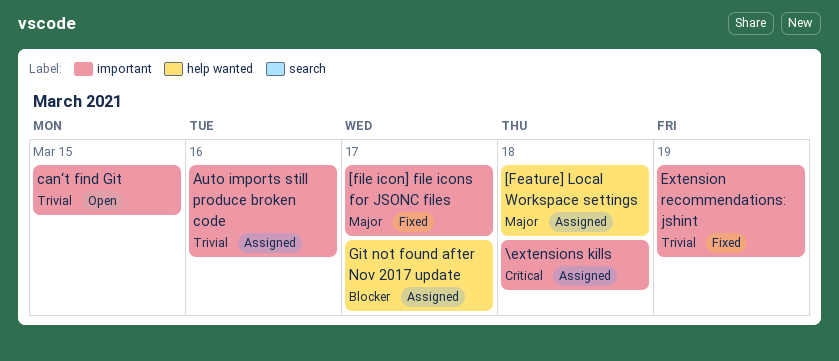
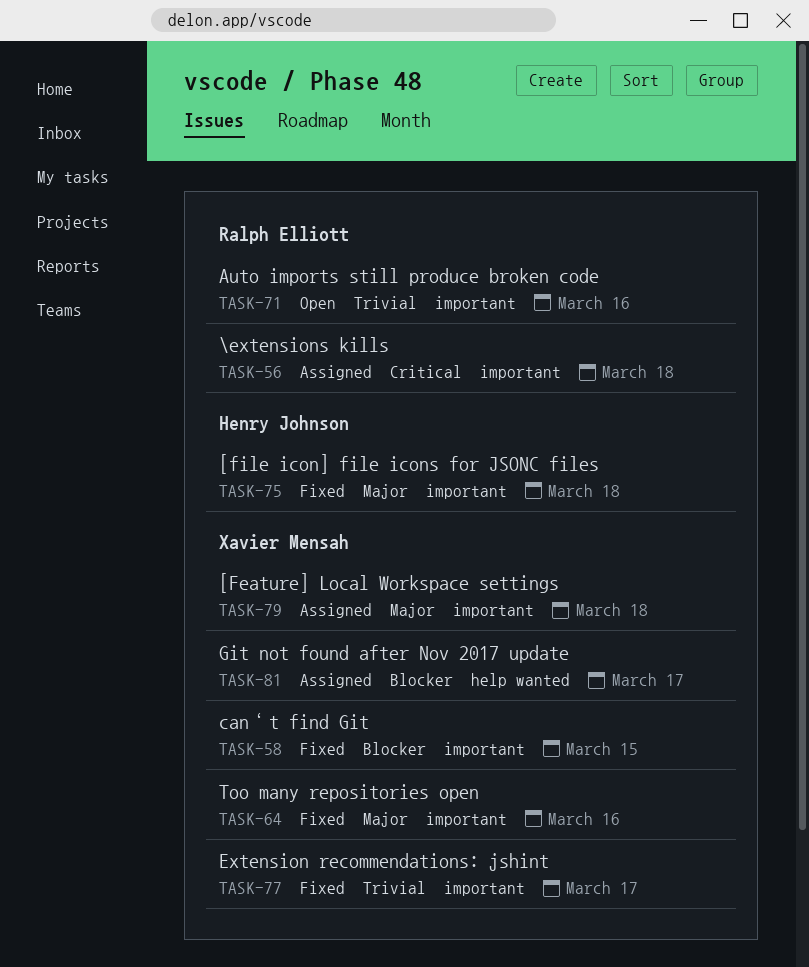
[Feature] Local Workspace settings, label: help wanted -> important
[file icon] file icons for JSONC files, due: Mar 17 -> Mar 18
Auto imports still produce broken code, status: Assigned -> Open
can‘t find Git, status: Open -> Fixed
can‘t find Git, priority: Trivial -> Blocker
Extension recommendations: jshint, due: Mar 19 -> Mar 17
Too many repositories open: none -> present

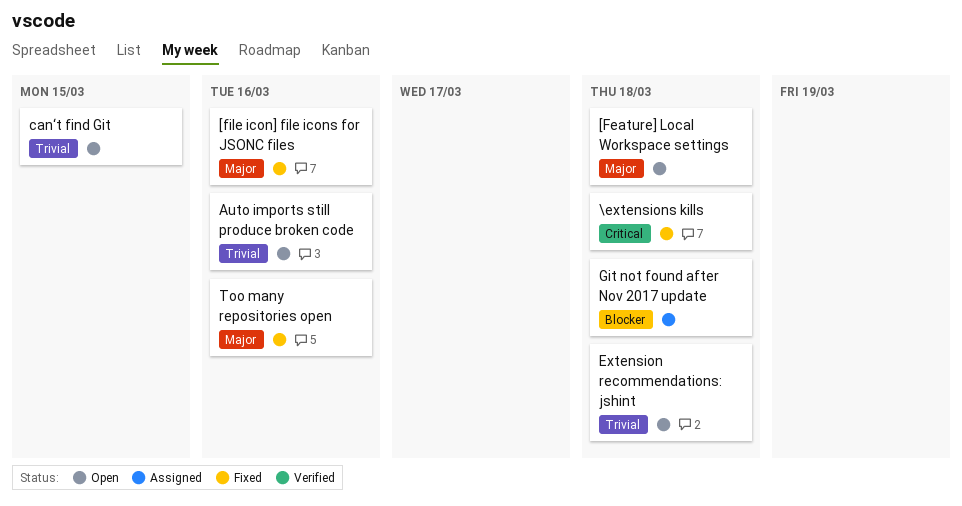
[Feature] Local Workspace settings, status: Assigned -> Open
[file icon] file icons for JSONC files, due: Mar 18 -> Mar 16
\extensions kills, status: Assigned -> Fixed
can‘t find Git, status: Fixed -> Open
can‘t find Git, priority: Blocker -> Trivial
Extension recommendations: jshint, status: Fixed -> Open
Extension recommendations: jshint, due: Mar 17 -> Mar 18
Git not found after Nov 2017 update, due: Mar 17 -> Mar 18

